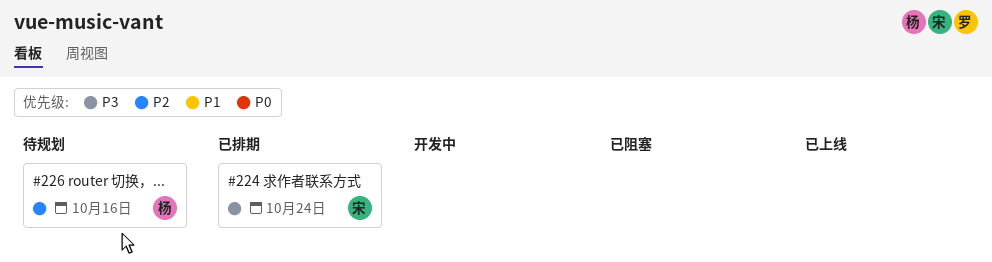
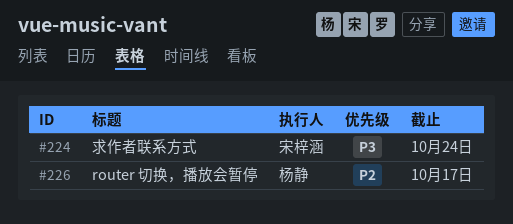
#226, due: Oct 16 -> Oct 17

